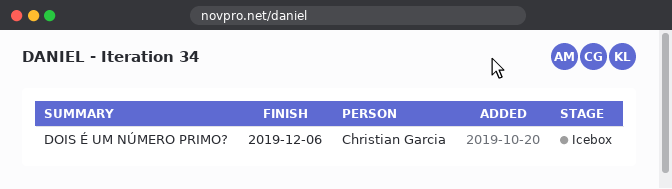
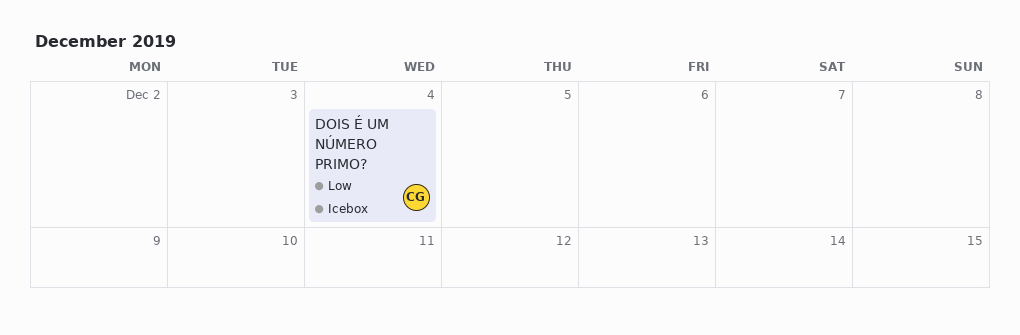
DOIS É UM NÚMERO PRIMO?, due: Dec 6 -> Dec 4

